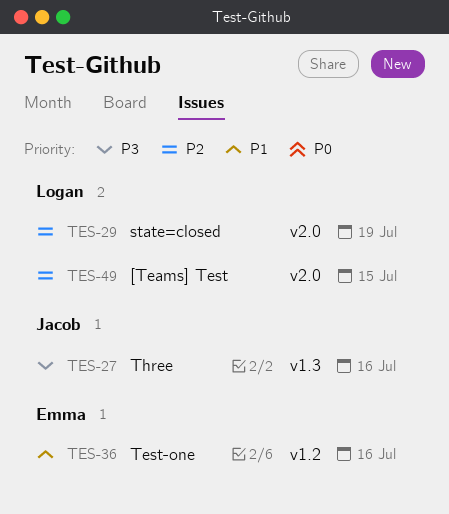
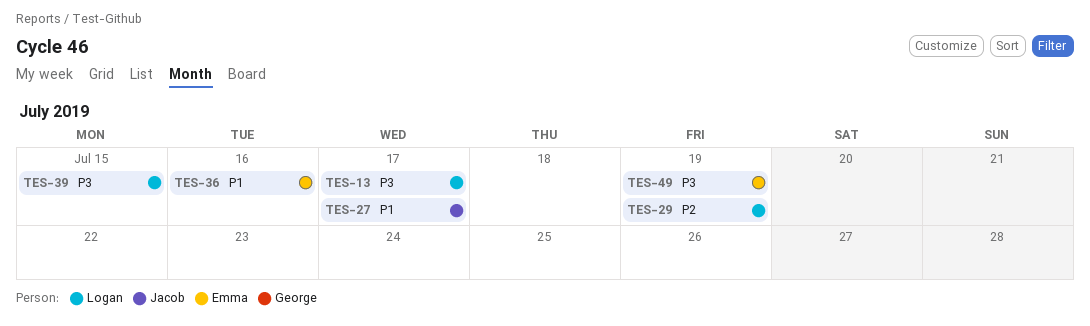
TES-13: none -> present
TES-27, priority: P3 -> P1
TES-27, due: Jul 16 -> Jul 17
TES-39: none -> present
TES-49, owner: Logan -> Emma
TES-49, priority: P2 -> P3
TES-49, due: Jul 15 -> Jul 19

